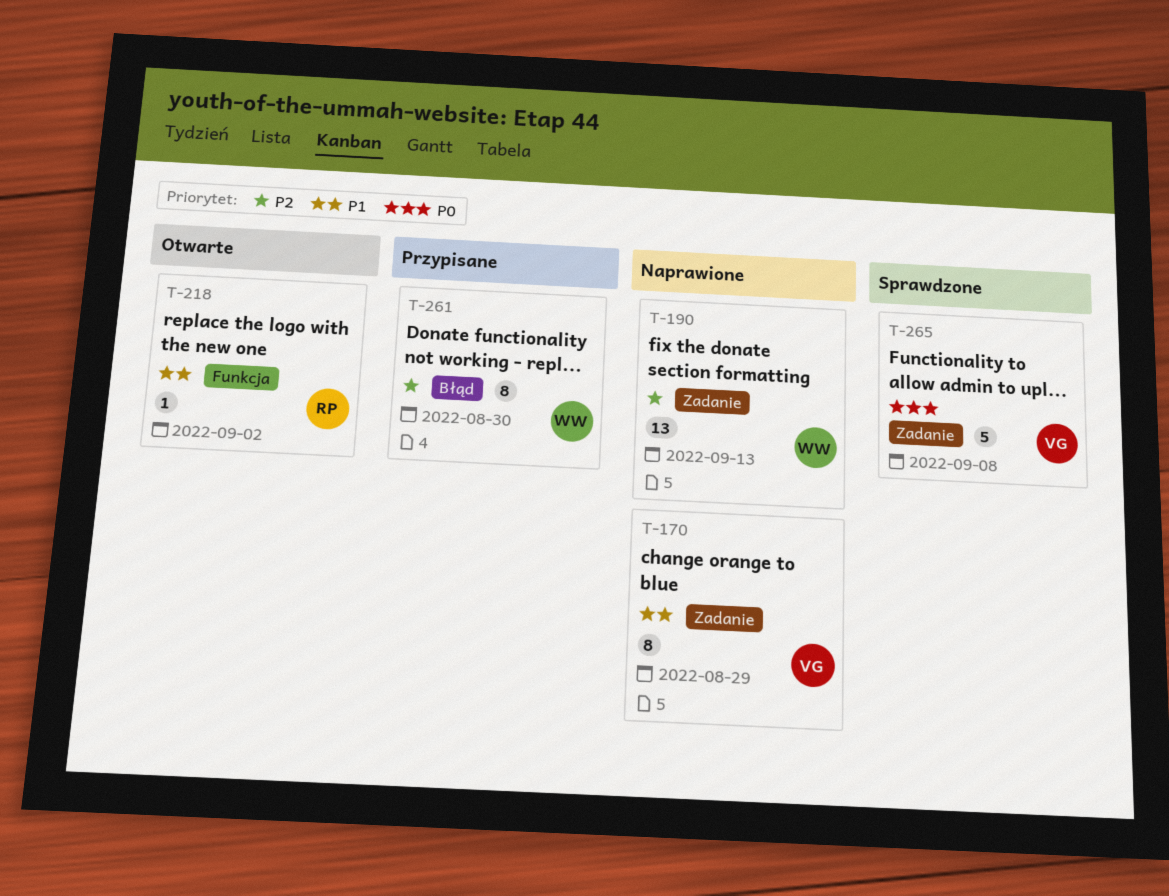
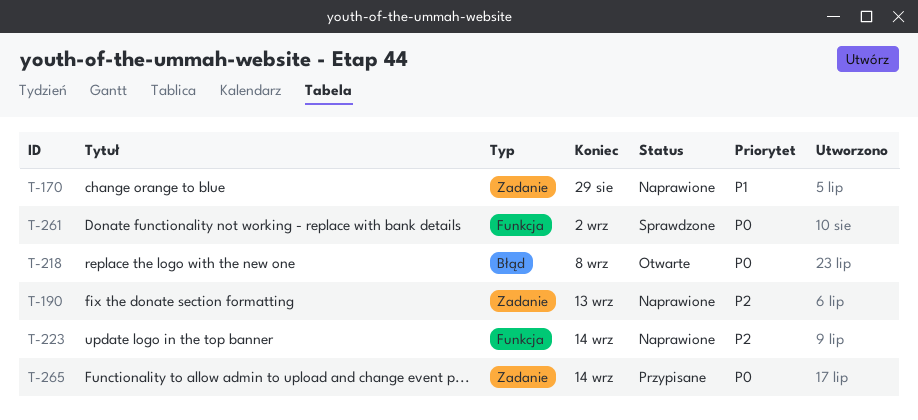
T-218, priority: P1 -> P0
T-218, label: Funkcja -> Błąd
T-218, due: Sep 2 -> Sep 8
T-223: none -> present
T-261, status: Przypisane -> Sprawdzone
T-261, priority: P2 -> P0
T-261, label: Błąd -> Funkcja
T-261, due: Aug 30 -> Sep 2
T-265, status: Sprawdzone -> Przypisane
T-265, due: Sep 8 -> Sep 14

